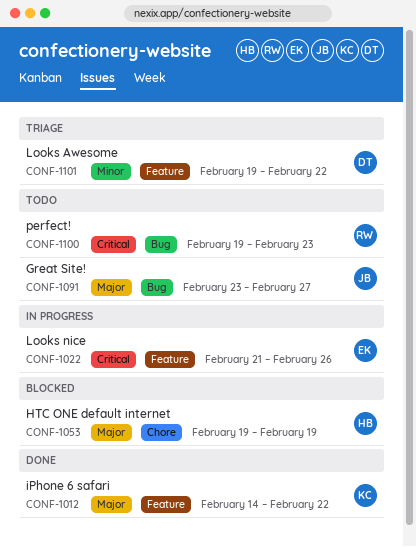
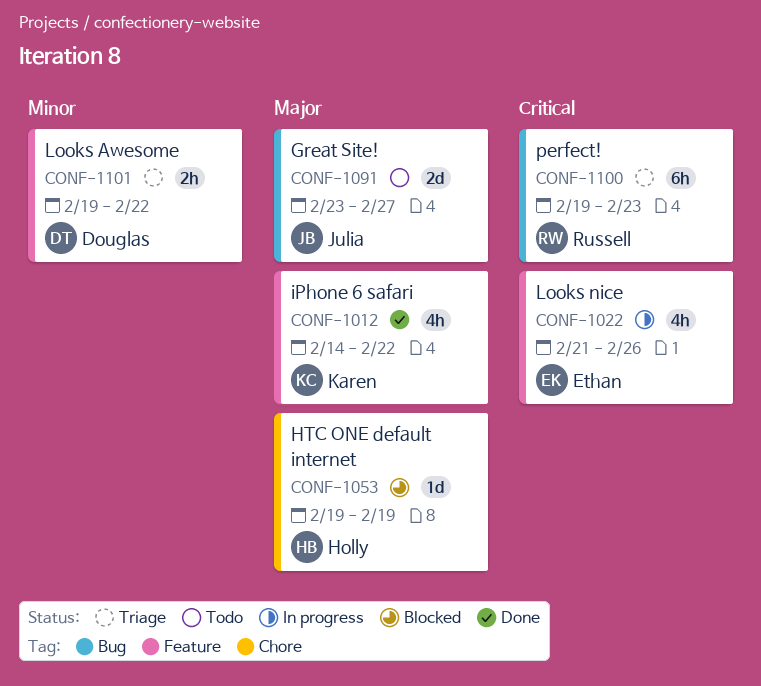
CONF-1100, status: Todo -> Triage

